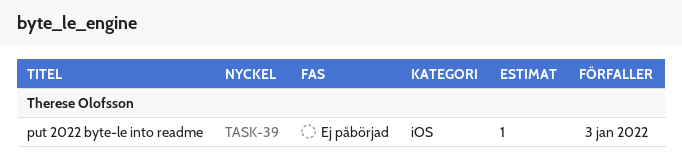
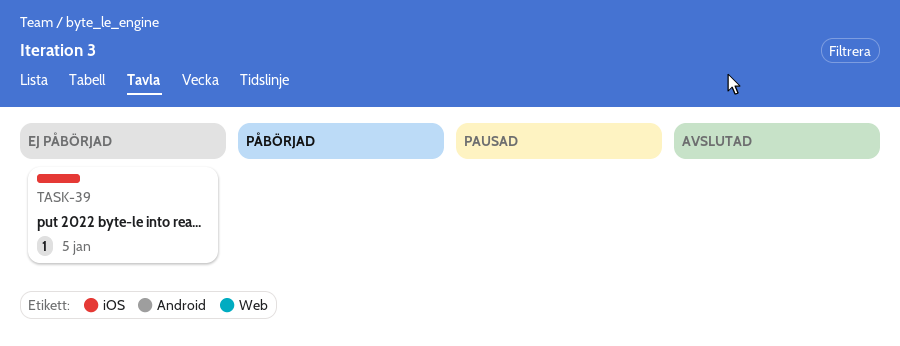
TASK-39, due: Jan 3 -> Jan 5

